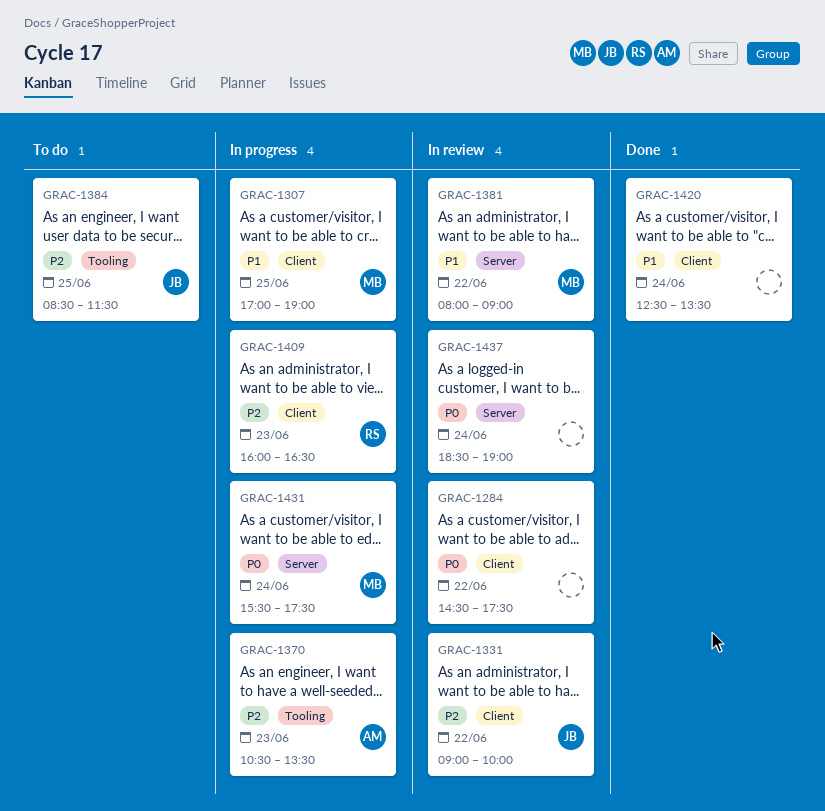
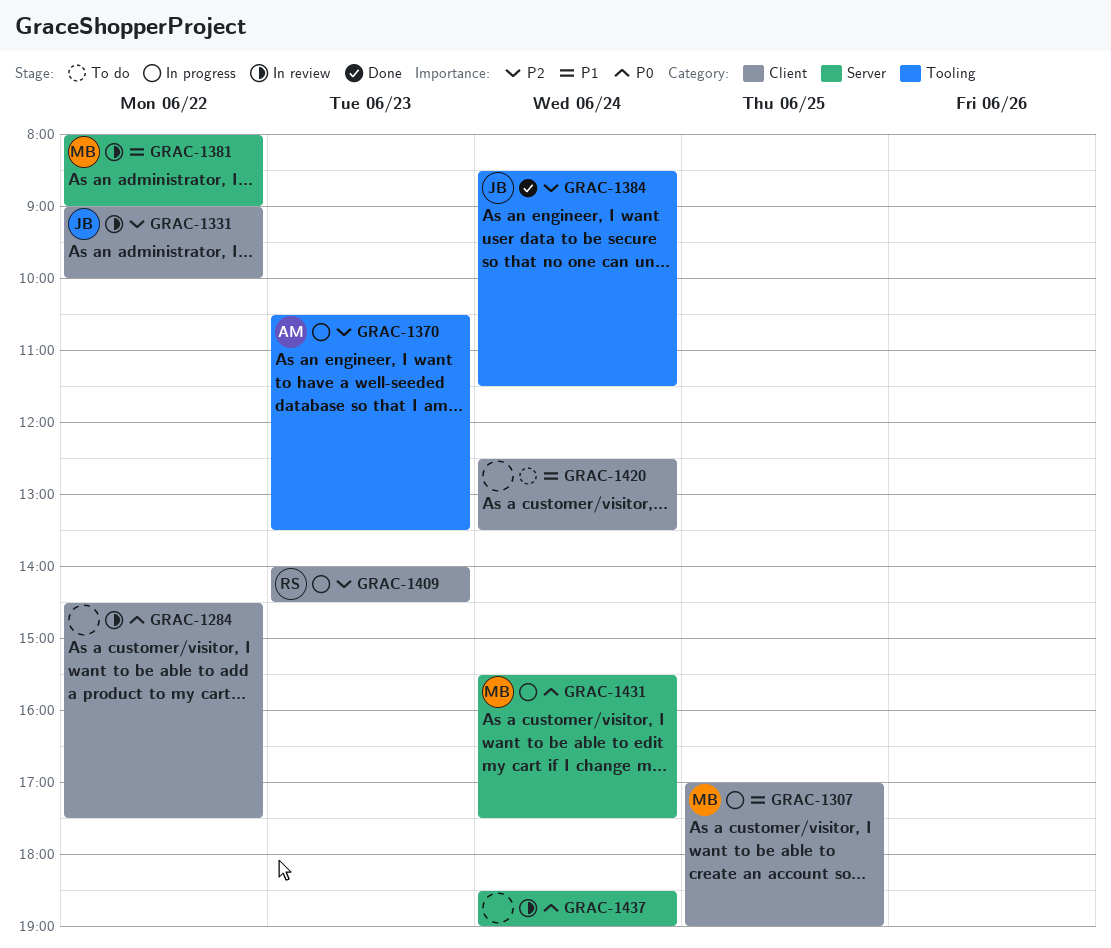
GRAC-1384, status: To do -> Done
GRAC-1384, day: Jun 25 -> Jun 24
GRAC-1409, begins: 16:00 -> 14:00
GRAC-1409, ends: 16:30 -> 14:30
GRAC-1420, status: Done -> To do

